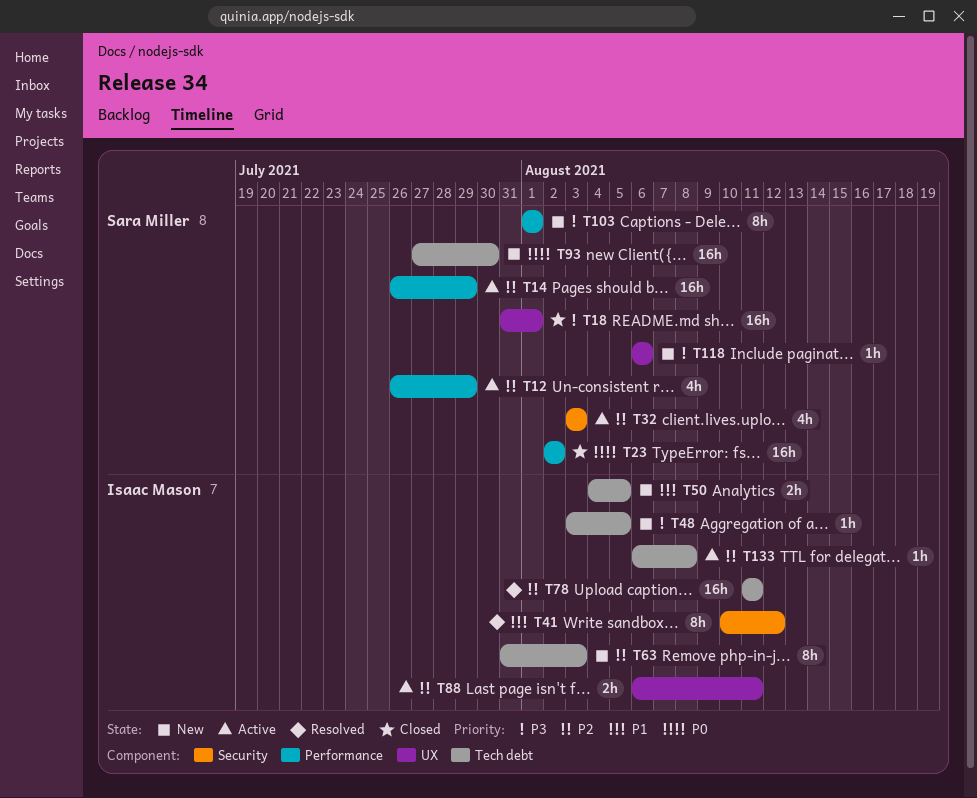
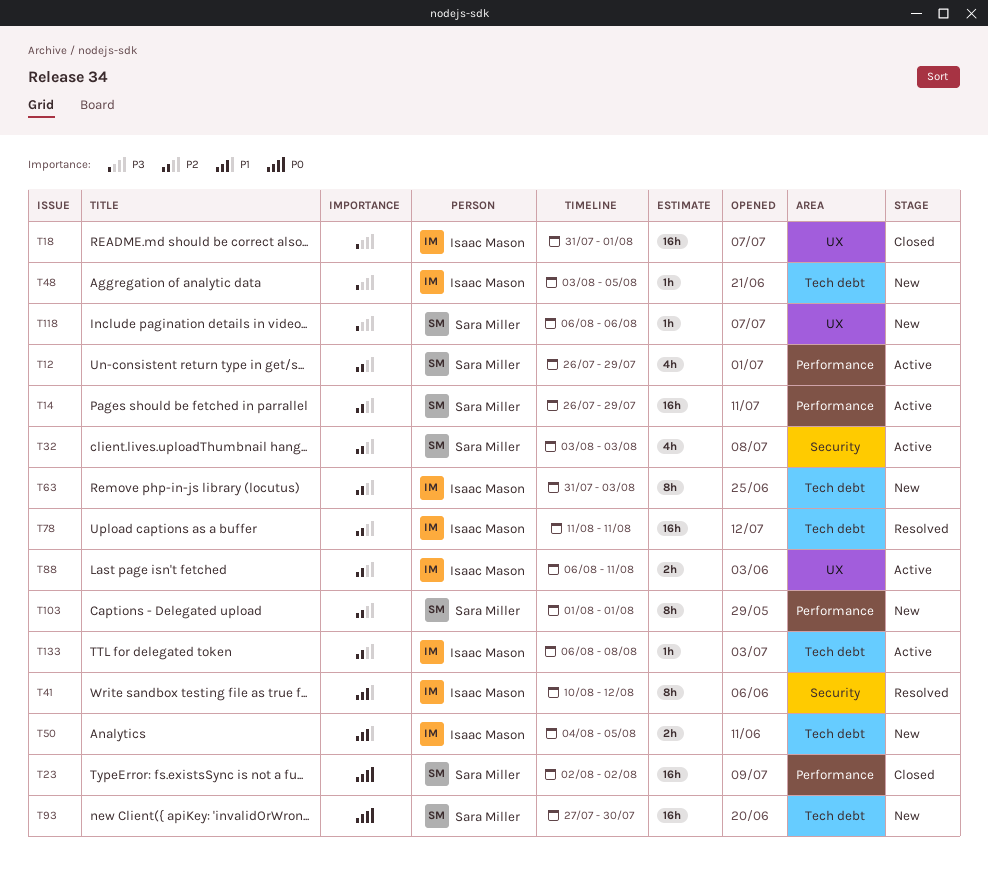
T18, owner: Sara Miller -> Isaac Mason
T103, priority: P3 -> P2

